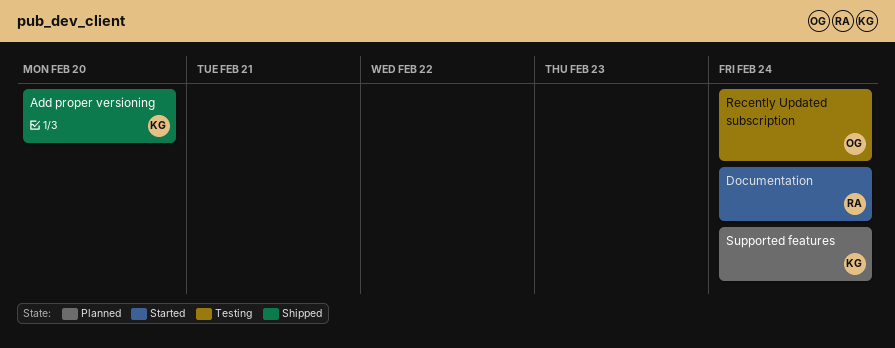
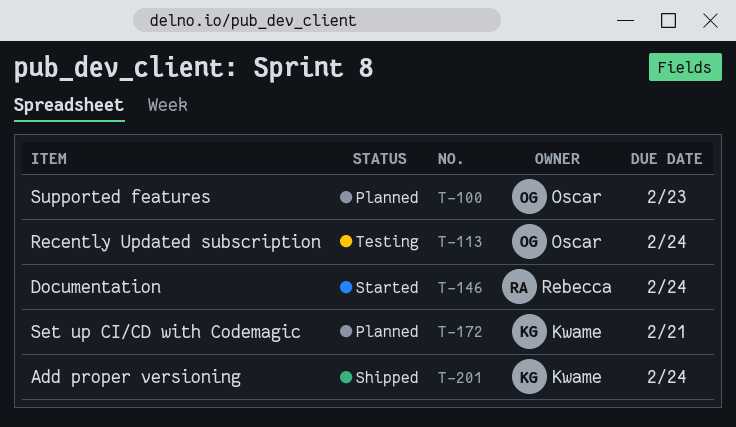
Add proper versioning, due: Feb 20 -> Feb 24
Set up CI/CD with Codemagic: none -> present
Supported features, owner: Kwame -> Oscar
Supported features, due: Feb 24 -> Feb 23

